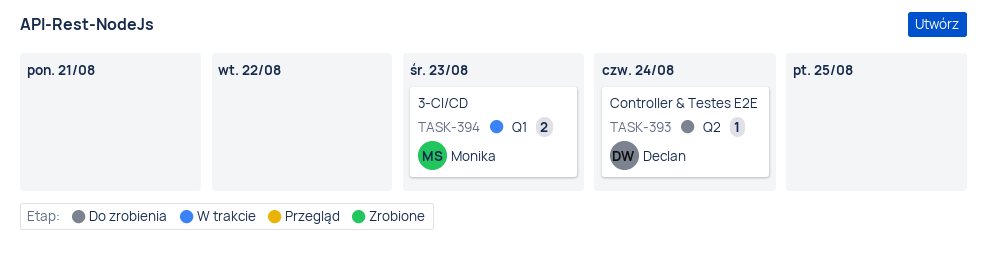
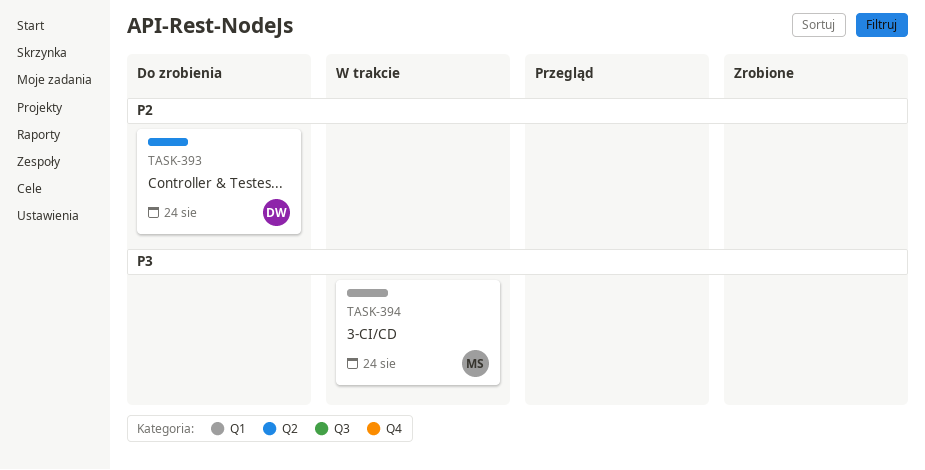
TASK-394, due: Aug 23 -> Aug 24

